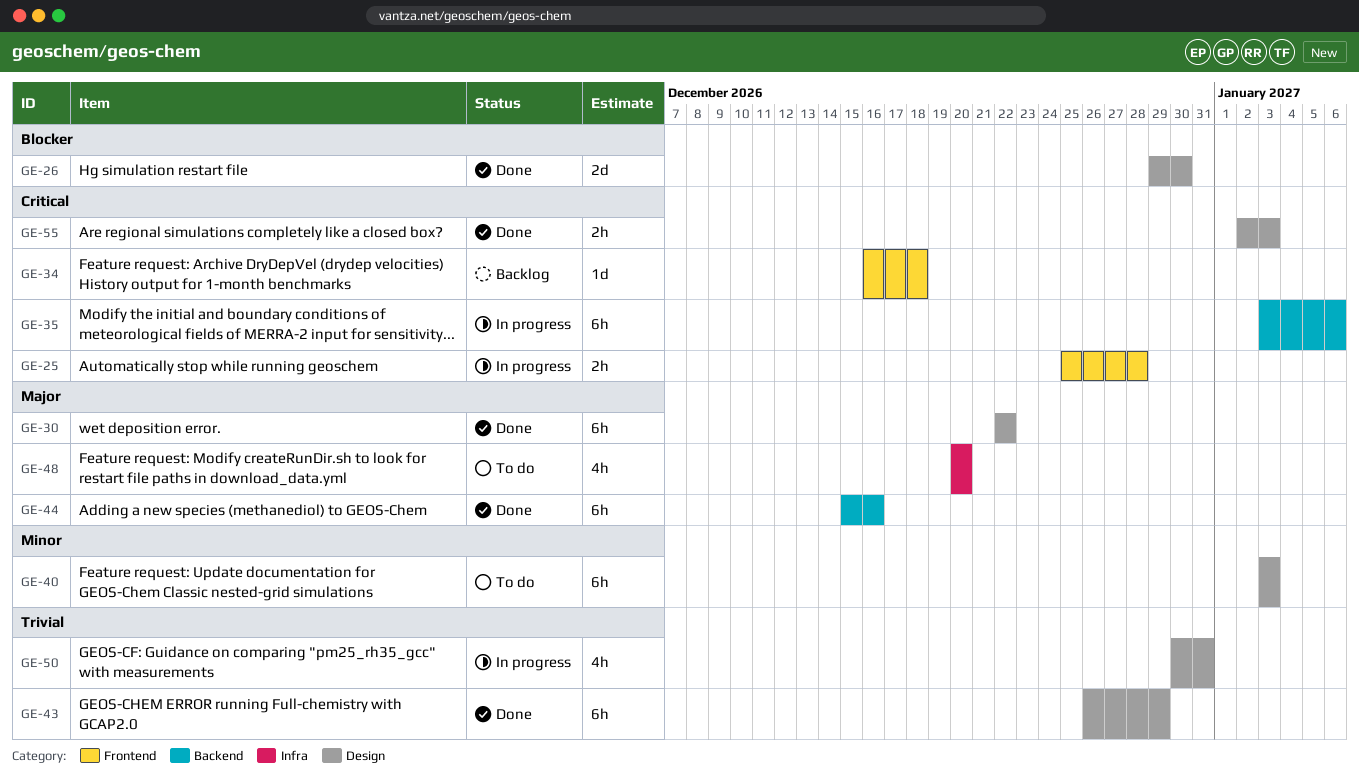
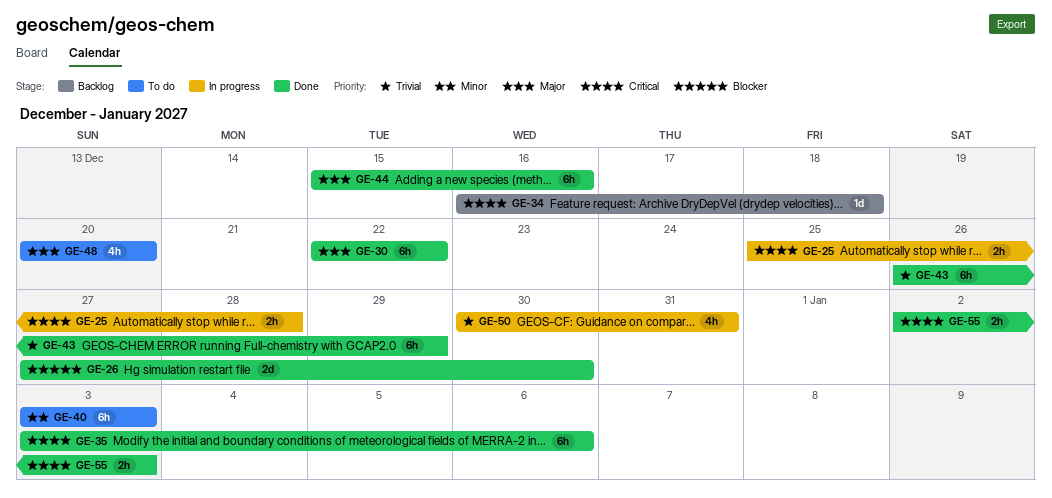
GE-26, start: Dec 29 -> Dec 27
GE-35, status: In progress -> Done

